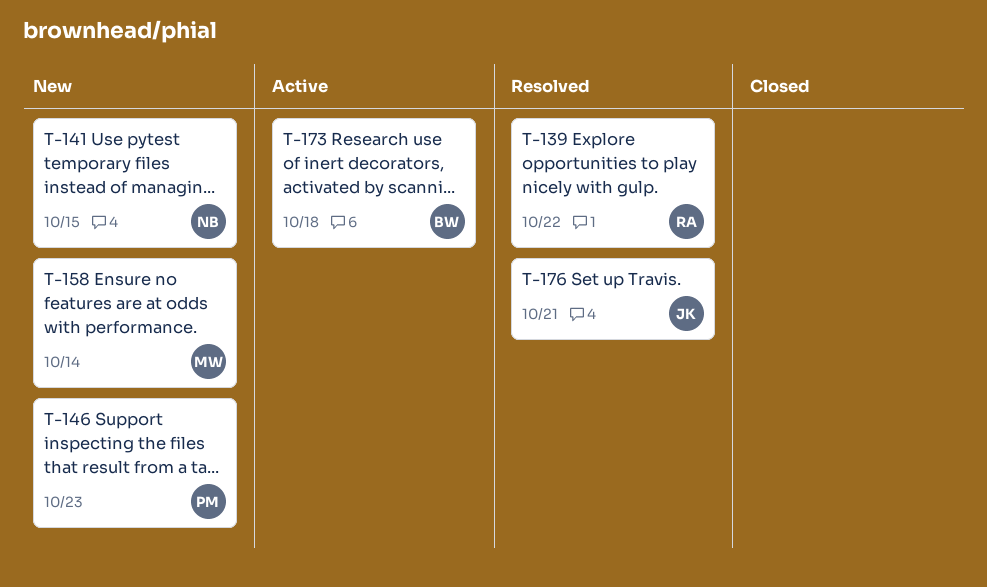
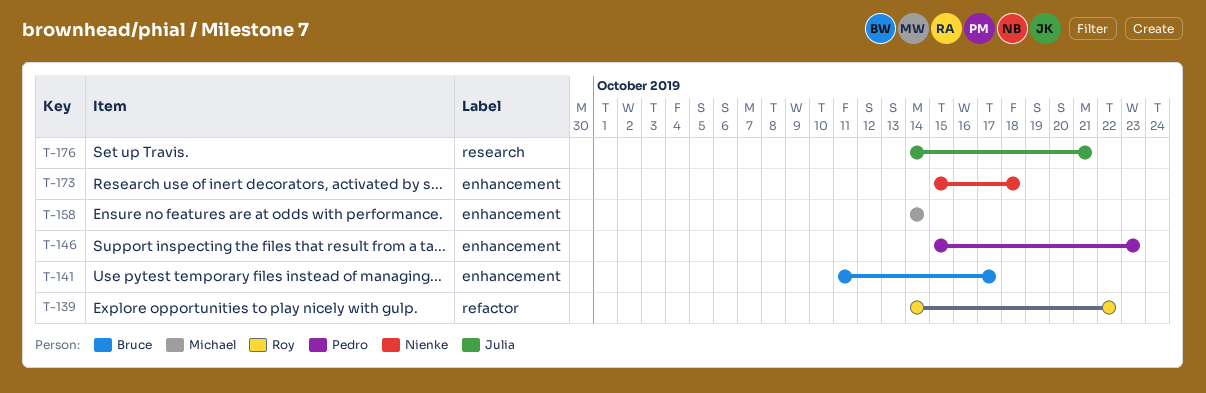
T-141, owner: Nienke -> Bruce
T-141, due: Oct 15 -> Oct 17
T-173, owner: Bruce -> Nienke

